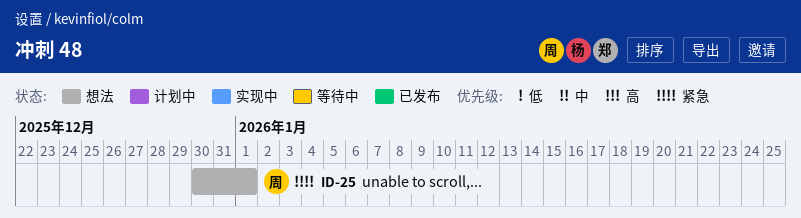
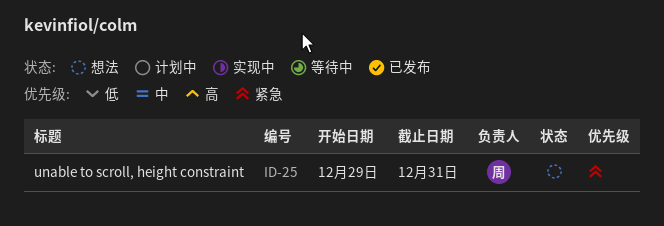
ID-25, start: Dec 30 -> Dec 29
ID-25, due: Jan 1 -> Dec 31

